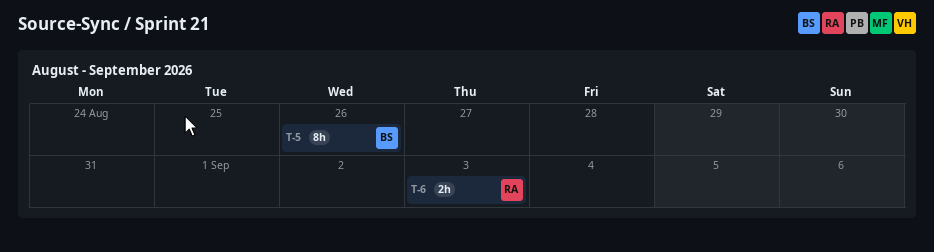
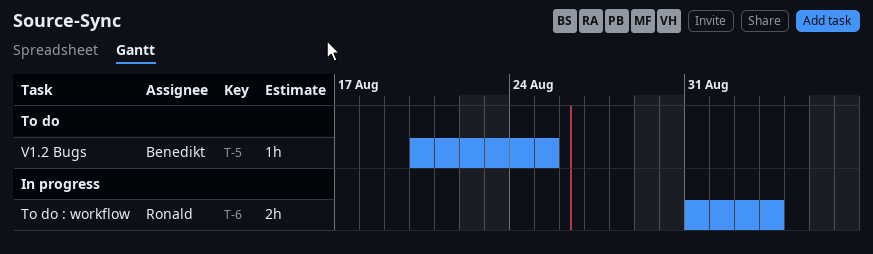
T-5, estimate: 8h -> 1h
T-5, due: Aug 26 -> Aug 25

